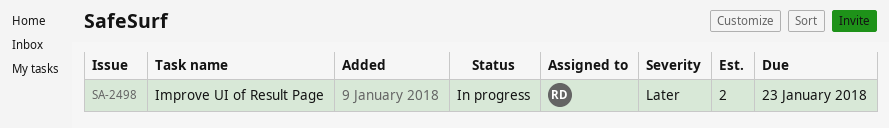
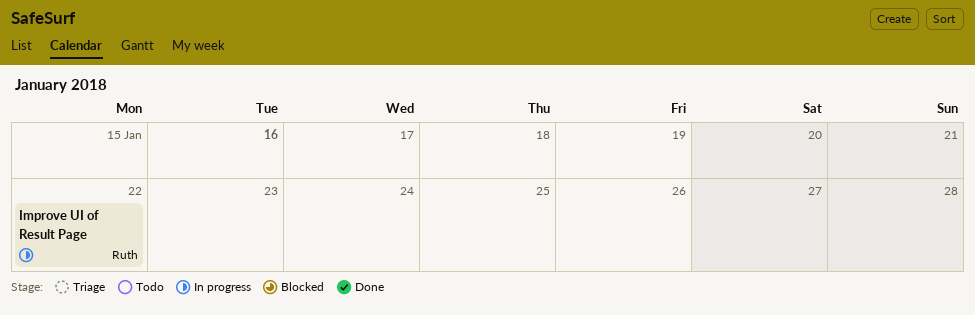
Improve UI of Result Page, due: Jan 23 -> Jan 22

